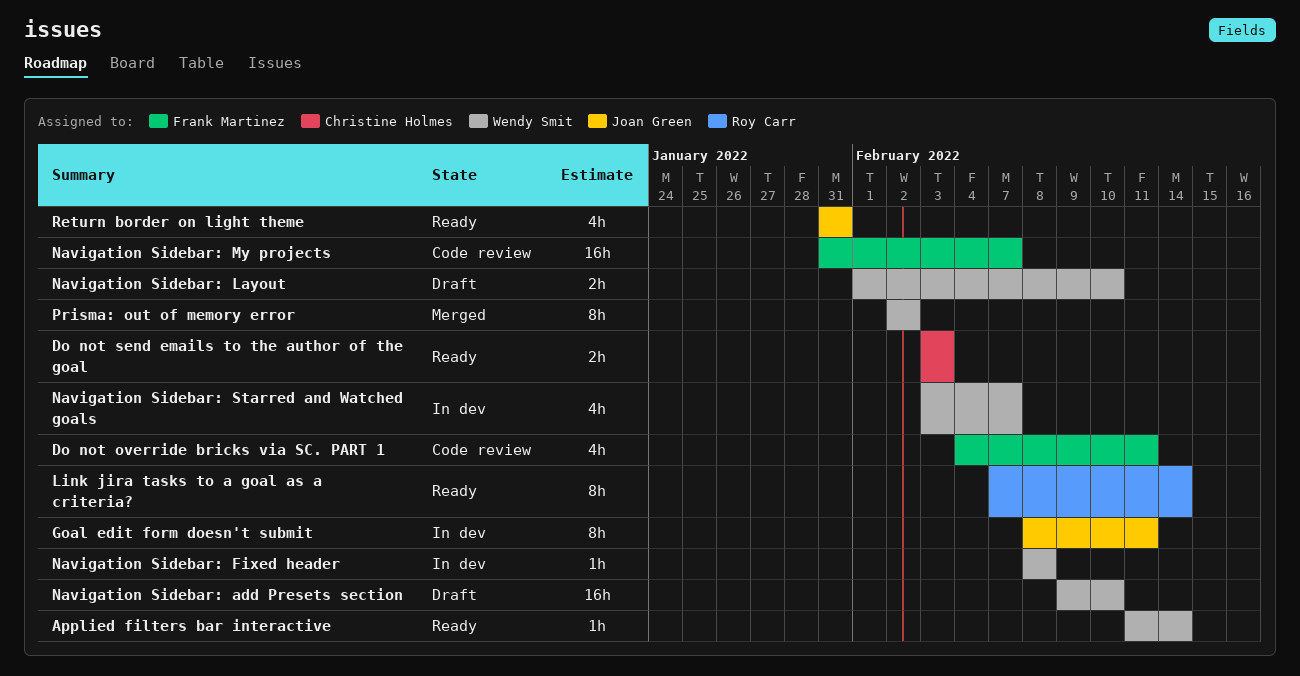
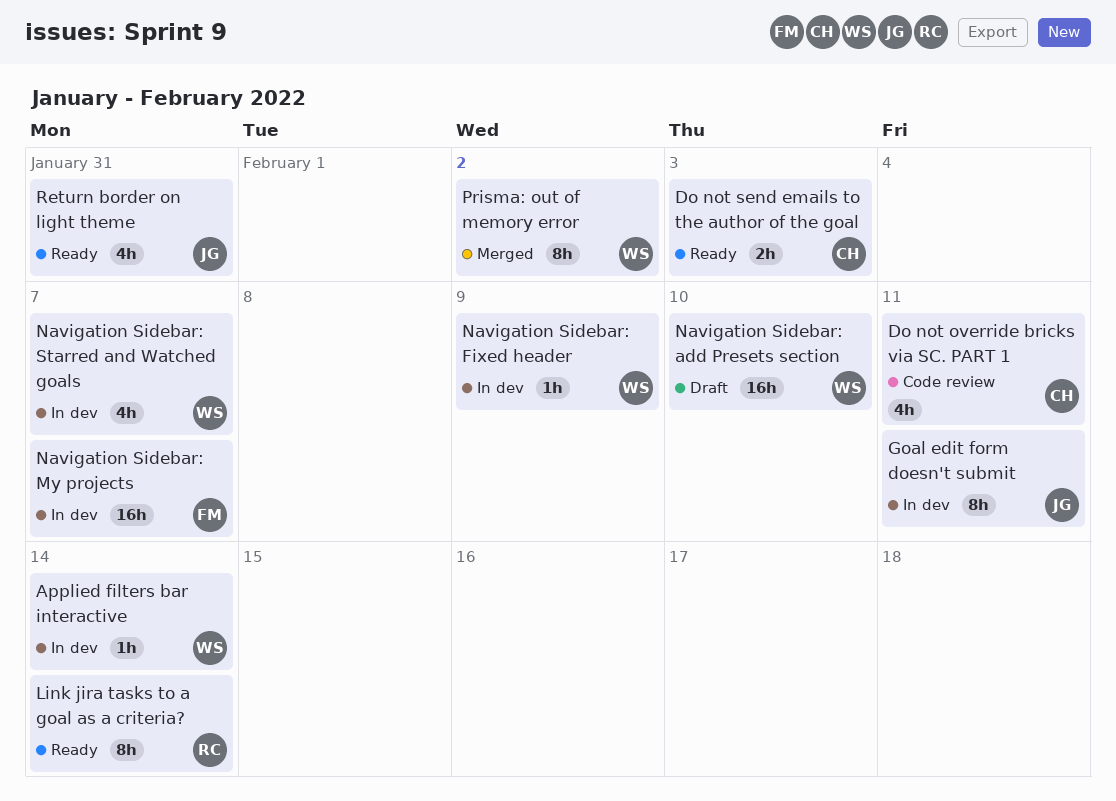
Applied filters bar interactive, status: Ready -> In dev
Do not override bricks via SC. PART 1, owner: Frank Martinez -> Christine Holmes
Navigation Sidebar: Fixed header, due: Feb 8 -> Feb 9
Navigation Sidebar: Layout: present -> none
Navigation Sidebar: My projects, status: Code review -> In dev

